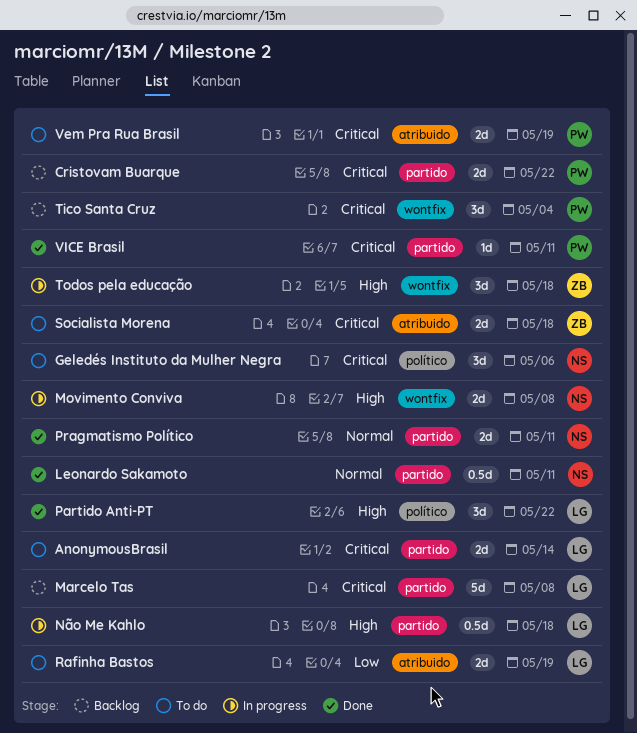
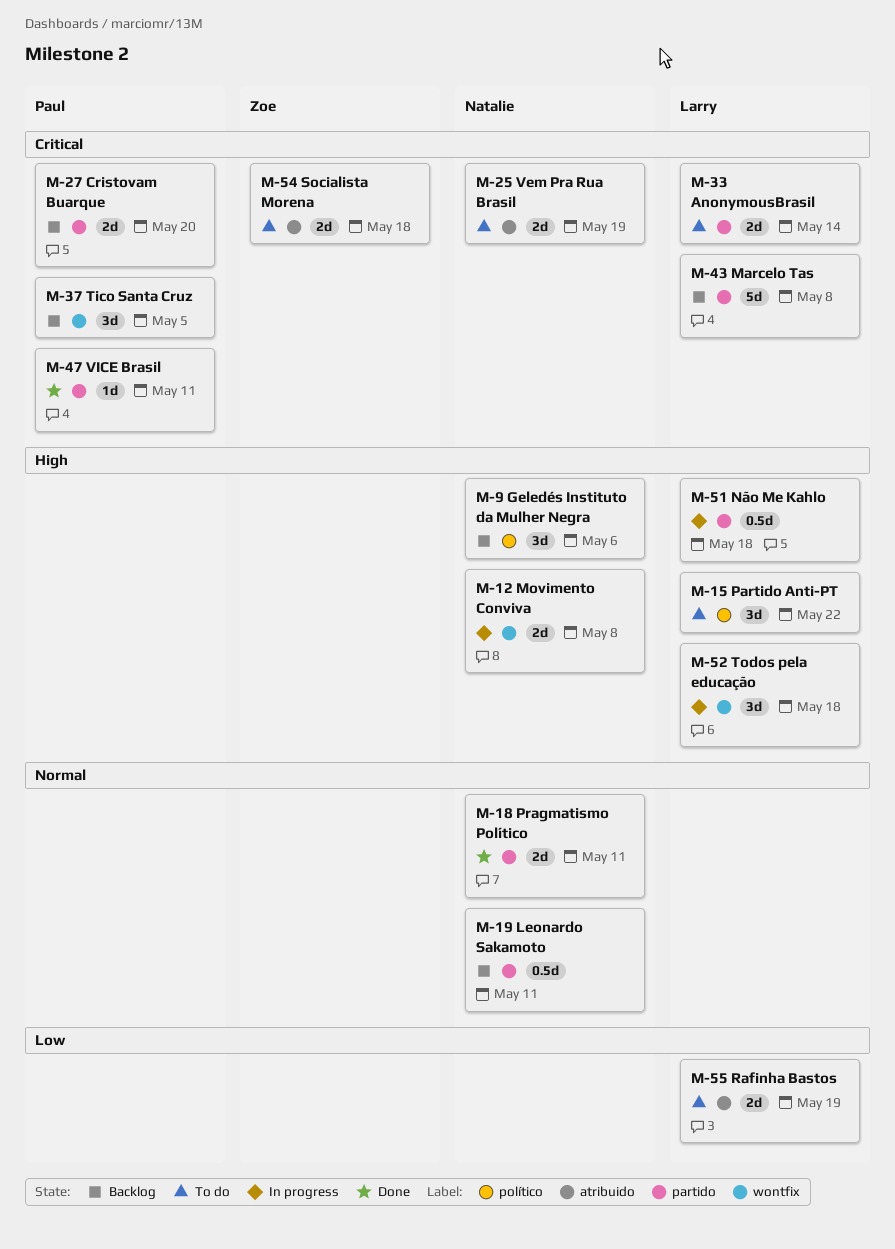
Cristovam Buarque, due: May 22 -> May 20
Geledés Instituto da Mulher Negra, status: To do -> Backlog
Geledés Instituto da Mulher Negra, priority: Critical -> High
Leonardo Sakamoto, status: Done -> Backlog
Partido Anti-PT, status: Done -> To do
Tico Santa Cruz, due: May 4 -> May 5
Todos pela educação, owner: Zoe -> Larry
Vem Pra Rua Brasil, owner: Paul -> Natalie

